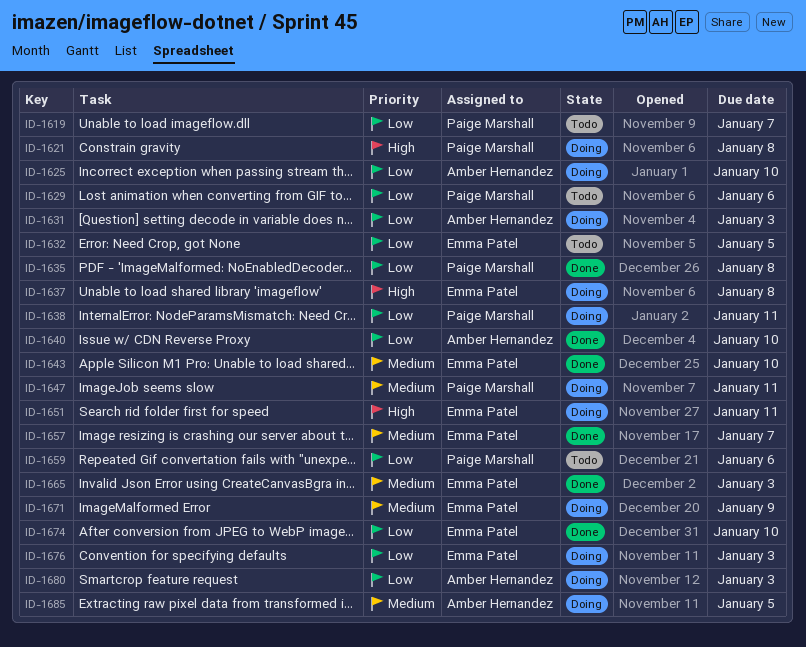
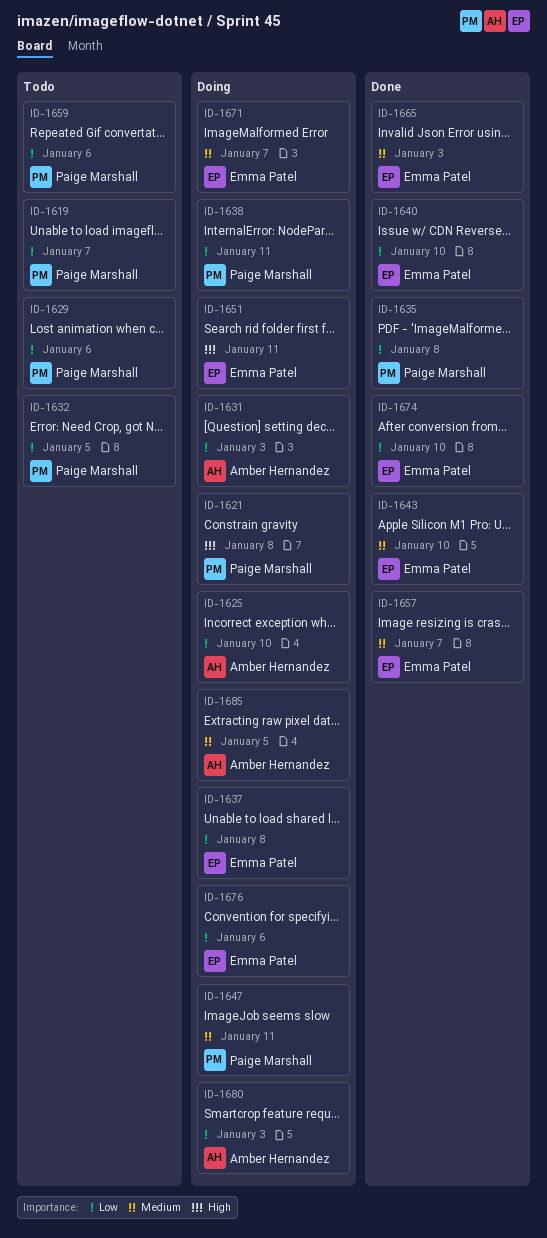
ID-1632, owner: Emma Patel -> Paige Marshall
ID-1637, priority: High -> Low
ID-1640, owner: Amber Hernandez -> Emma Patel
ID-1671, due: Jan 9 -> Jan 7
ID-1676, due: Jan 3 -> Jan 6

